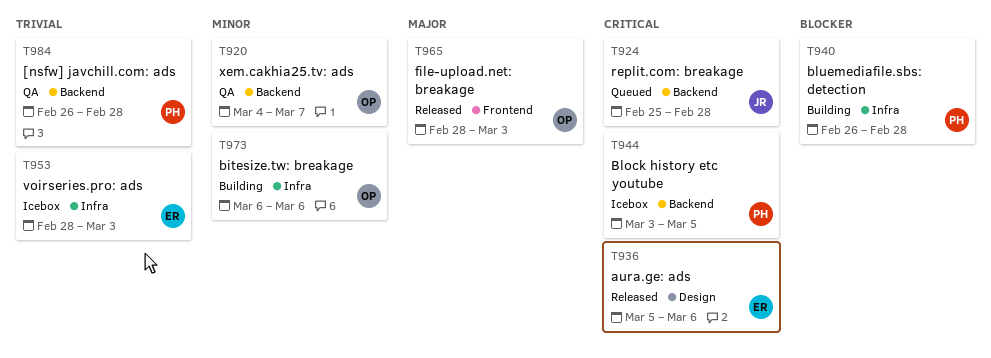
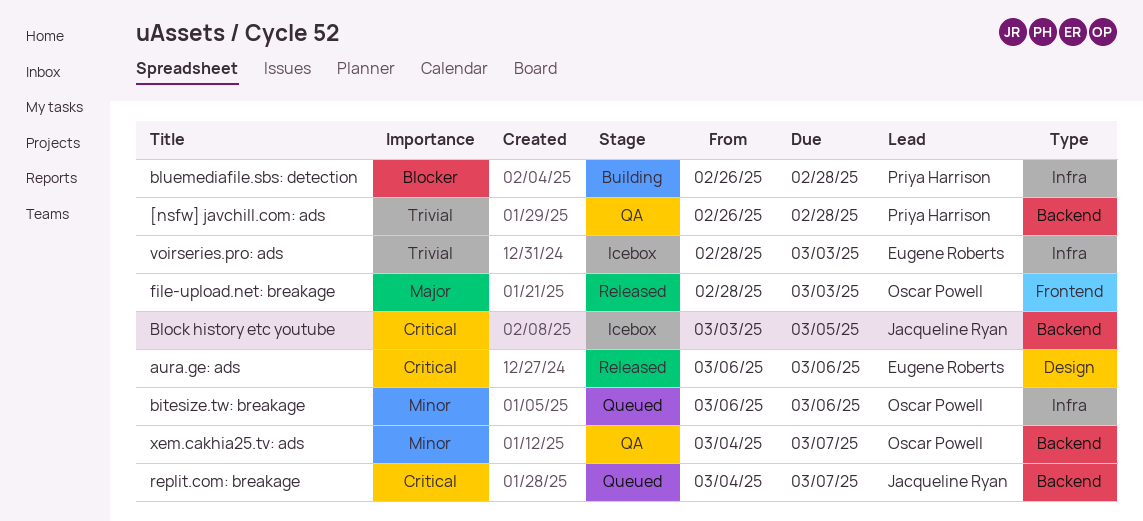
aura.ge: ads, start: Mar 5 -> Mar 6
bitesize.tw: breakage, status: Building -> Queued
Block history etc youtube, owner: Priya Harrison -> Jacqueline Ryan
replit.com: breakage, start: Feb 25 -> Mar 4
replit.com: breakage, due: Feb 28 -> Mar 7

